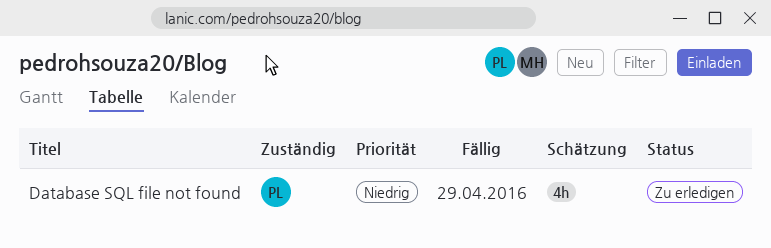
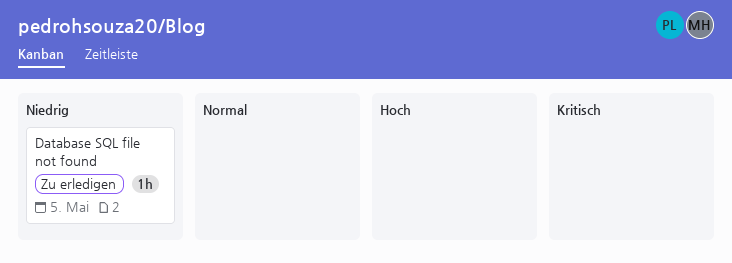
Database SQL file not found, estimate: 4h -> 1h
Database SQL file not found, due: Apr 29 -> May 5

